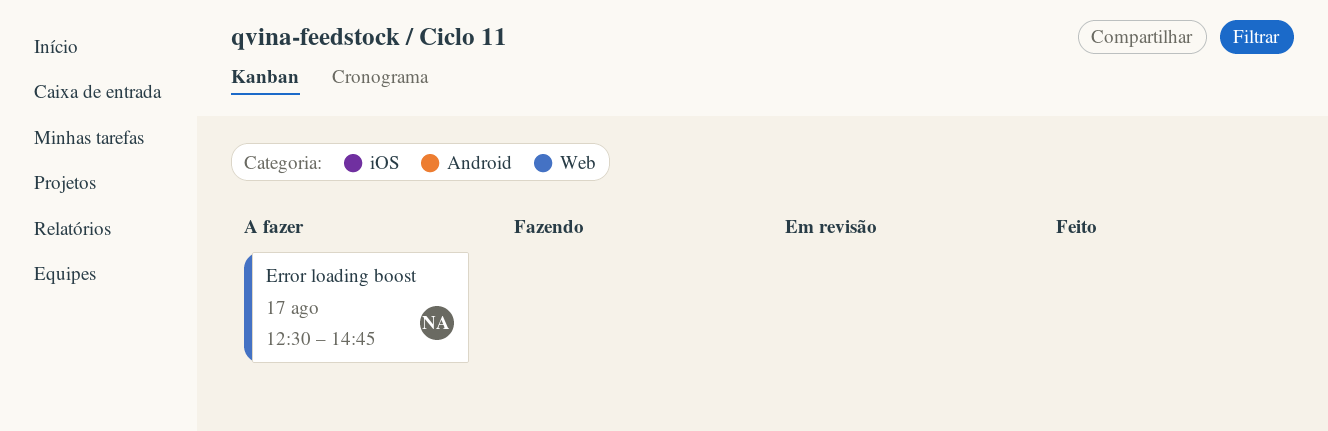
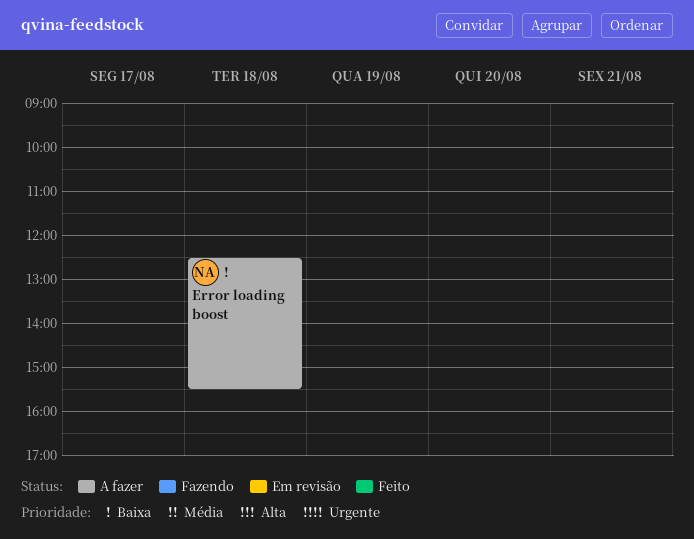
Error loading boost, day: Aug 17 -> Aug 18
Error loading boost, ends: 14:45 -> 15:30

